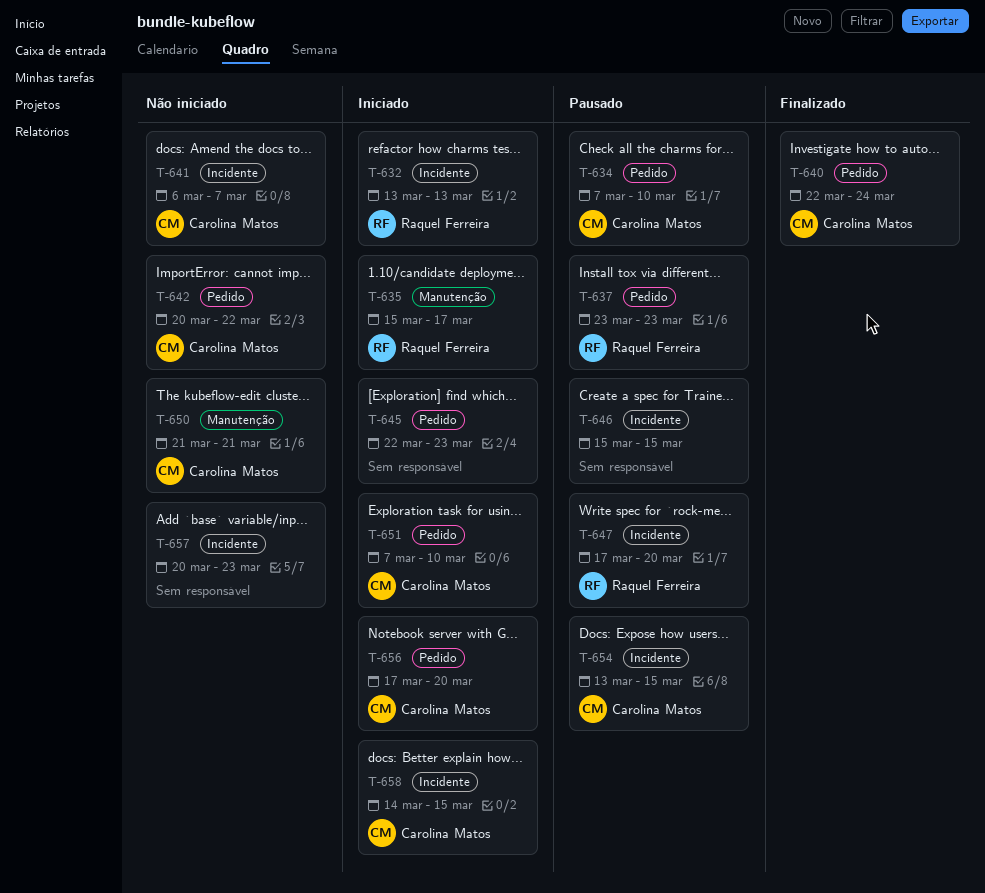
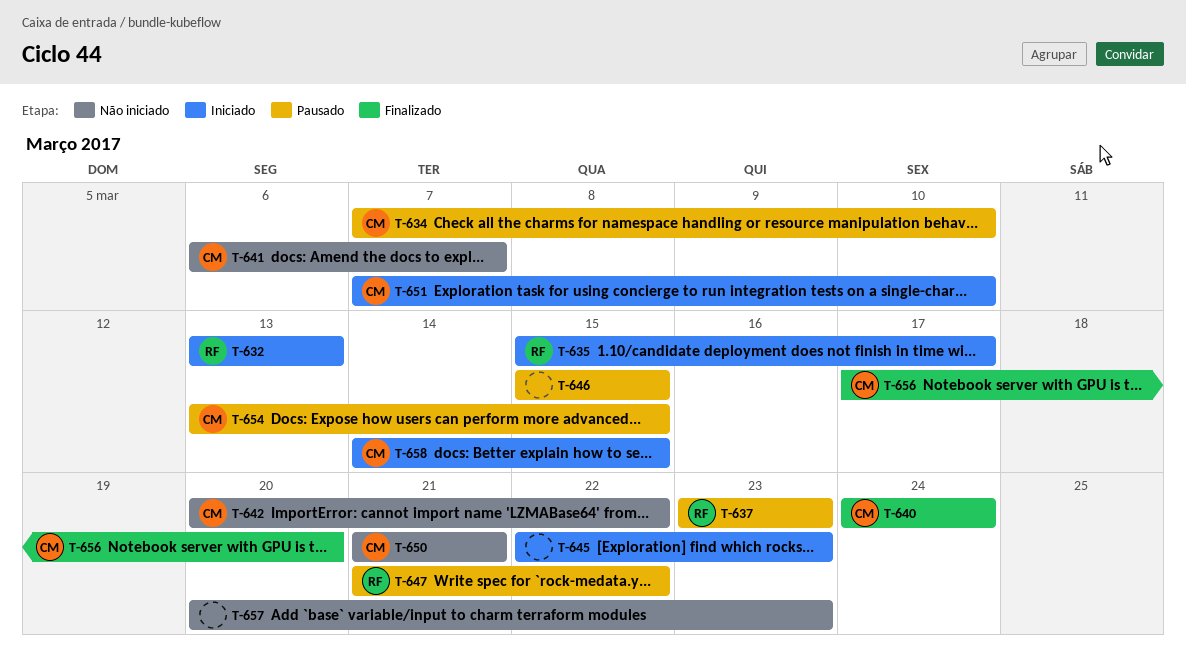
T-640, start: Mar 22 -> Mar 24
T-647, start: Mar 17 -> Mar 21
T-647, due: Mar 20 -> Mar 22
T-656, status: Iniciado -> Finalizado

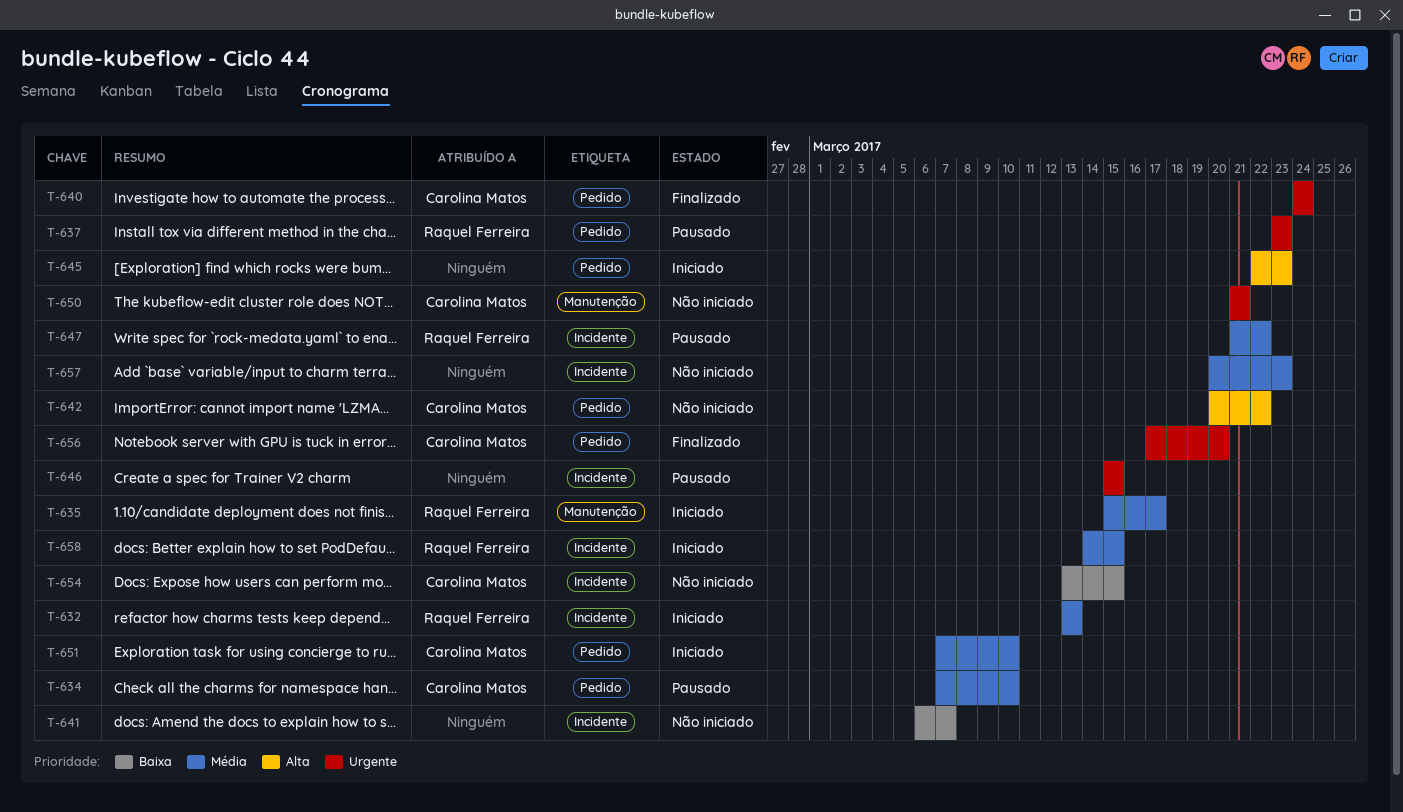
T-641, owner: Carolina Matos -> none
T-654, status: Pausado -> Não iniciado
T-658, owner: Carolina Matos -> Raquel Ferreira

